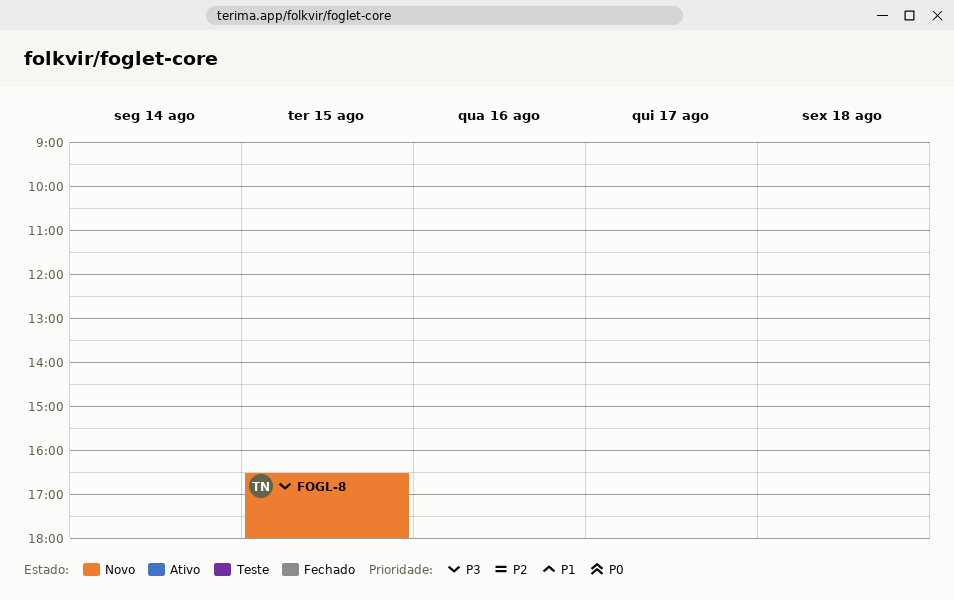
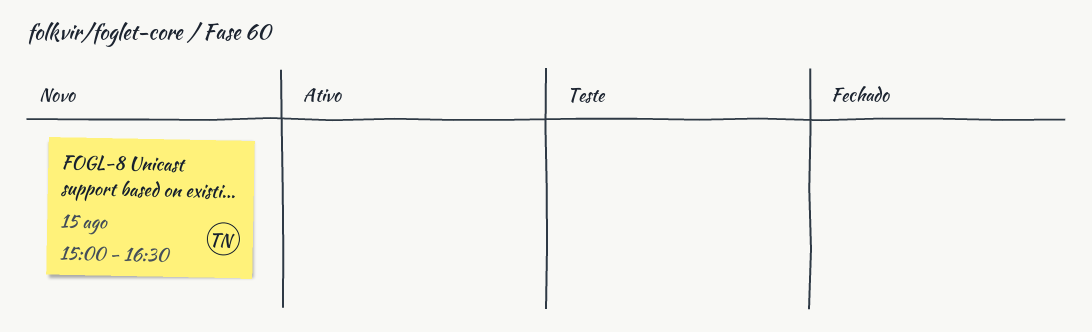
FOGL-8, begins: 16:30 -> 15:00
FOGL-8, ends: 18:00 -> 16:30

